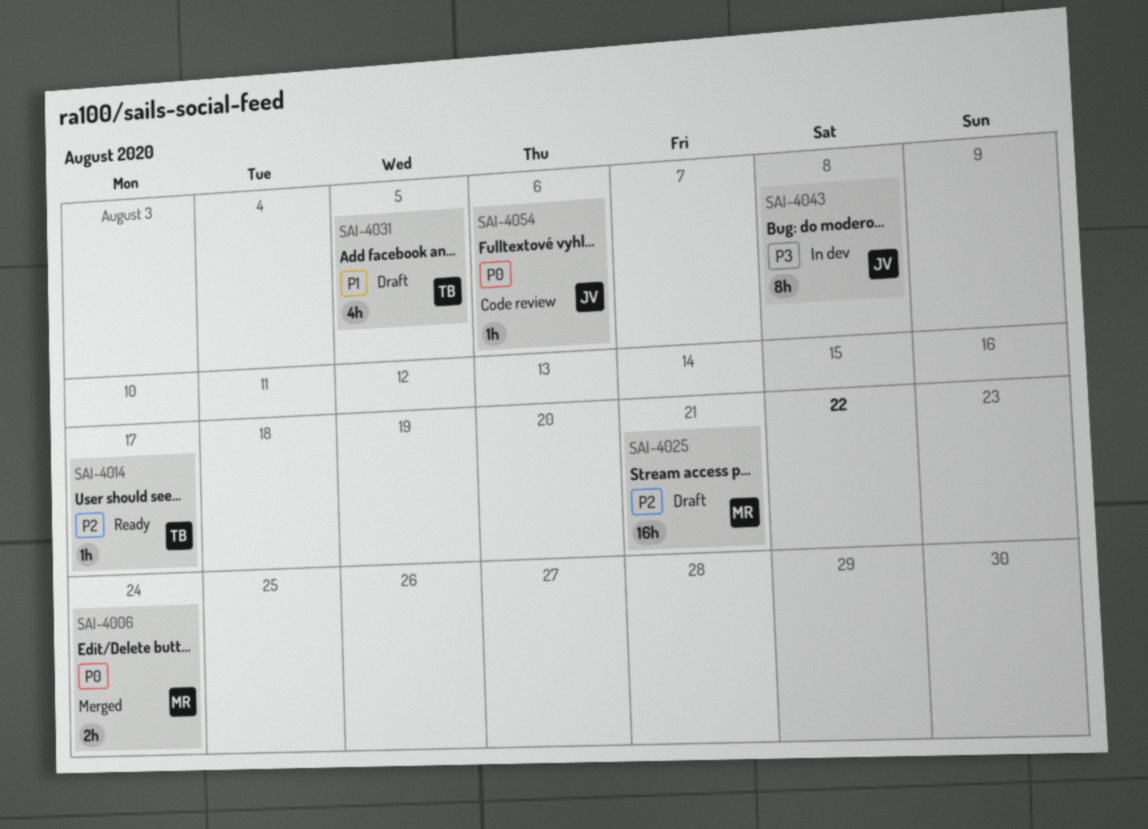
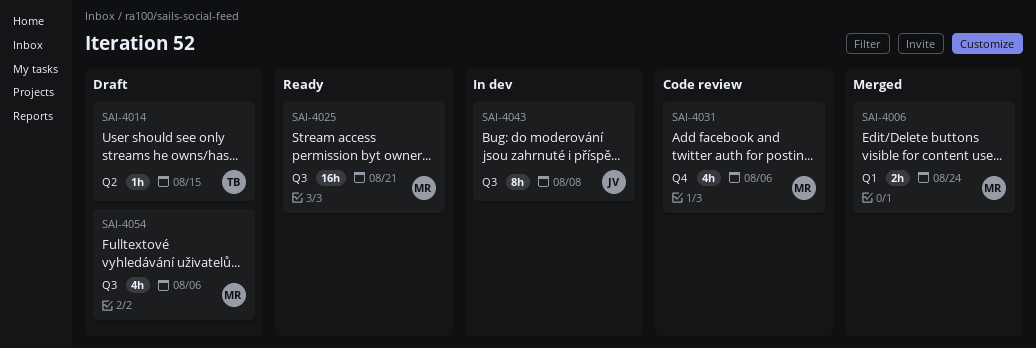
SAI-4014, status: Ready -> Draft
SAI-4014, due: Aug 17 -> Aug 15
SAI-4025, status: Draft -> Ready
SAI-4031, status: Draft -> Code review
SAI-4031, owner: TB -> MR
SAI-4031, due: Aug 5 -> Aug 6
SAI-4054, status: Code review -> Draft
SAI-4054, owner: JV -> MR
SAI-4054, estimate: 1h -> 4h

